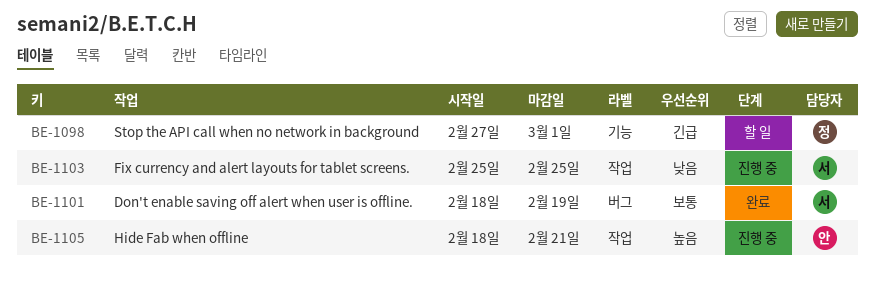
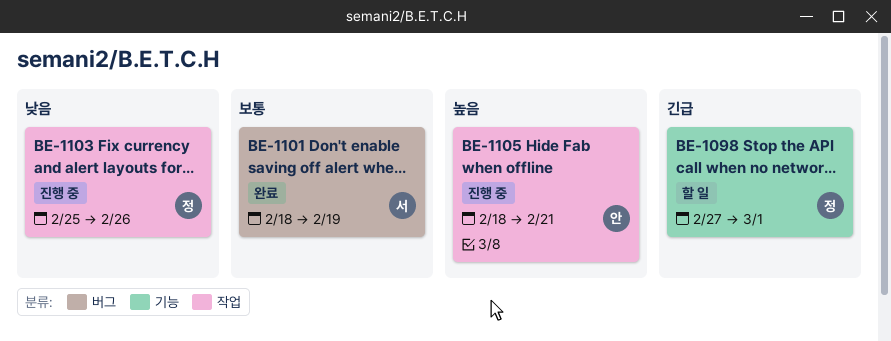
BE-1103, owner: 서 -> 정
BE-1103, due: Feb 25 -> Feb 26

